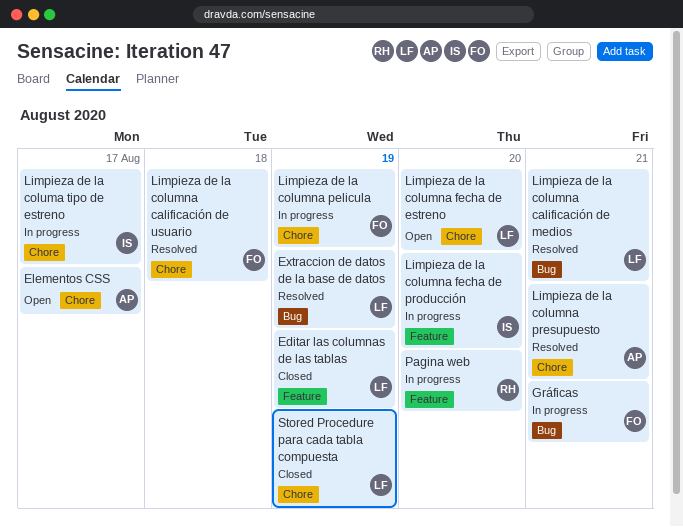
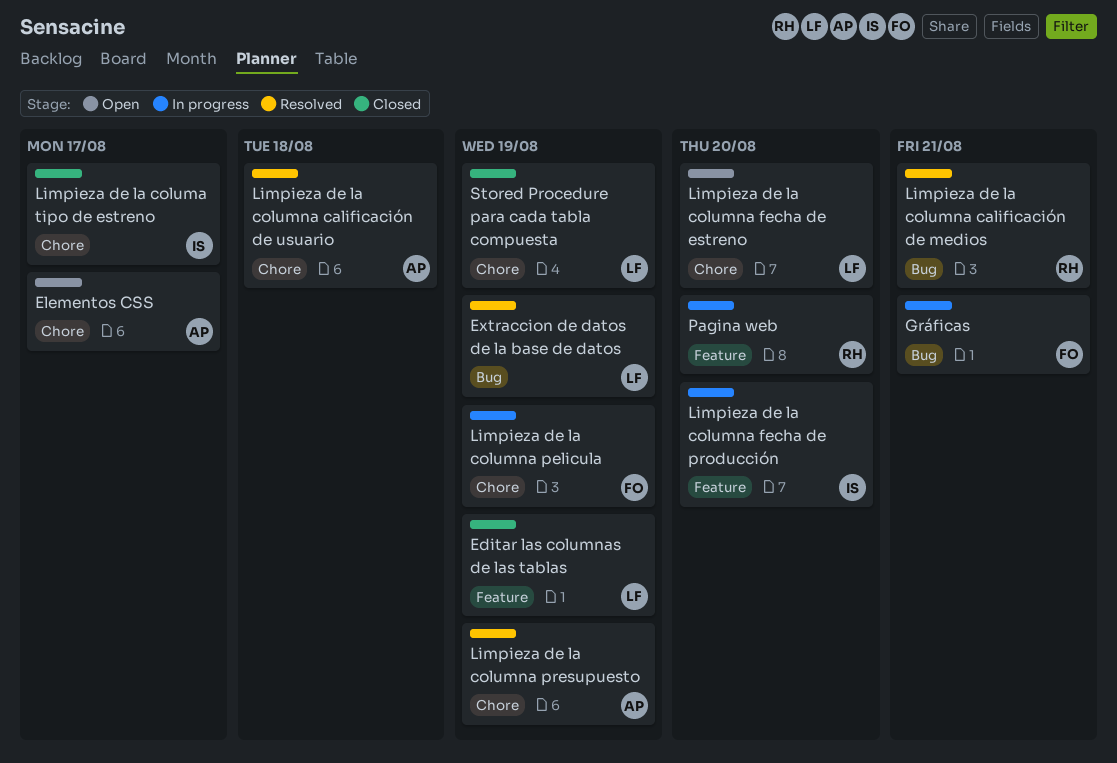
Limpieza de la columa tipo de estreno, status: In progress -> Closed
Limpieza de la columna calificación de medios, owner: LF -> RH
Limpieza de la columna calificación de usuario, owner: FO -> AP
Limpieza de la columna presupuesto, due: Aug 21 -> Aug 19

